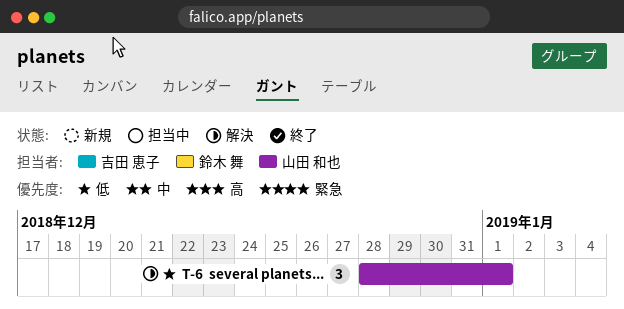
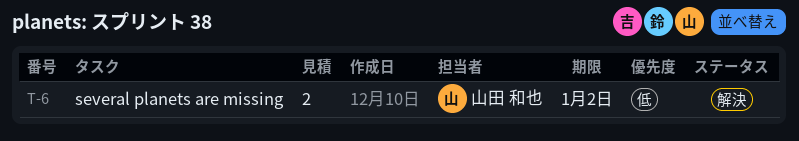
T-6, estimate: 3 -> 2
T-6, due: Jan 1 -> Jan 2

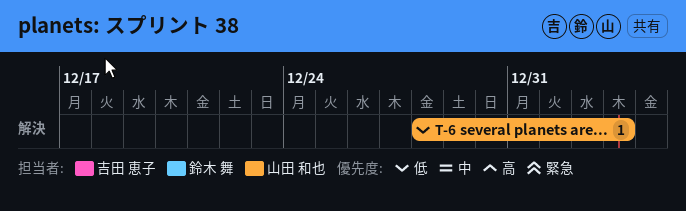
T-6, estimate: 2 -> 1
T-6, due: Jan 2 -> Jan 3

